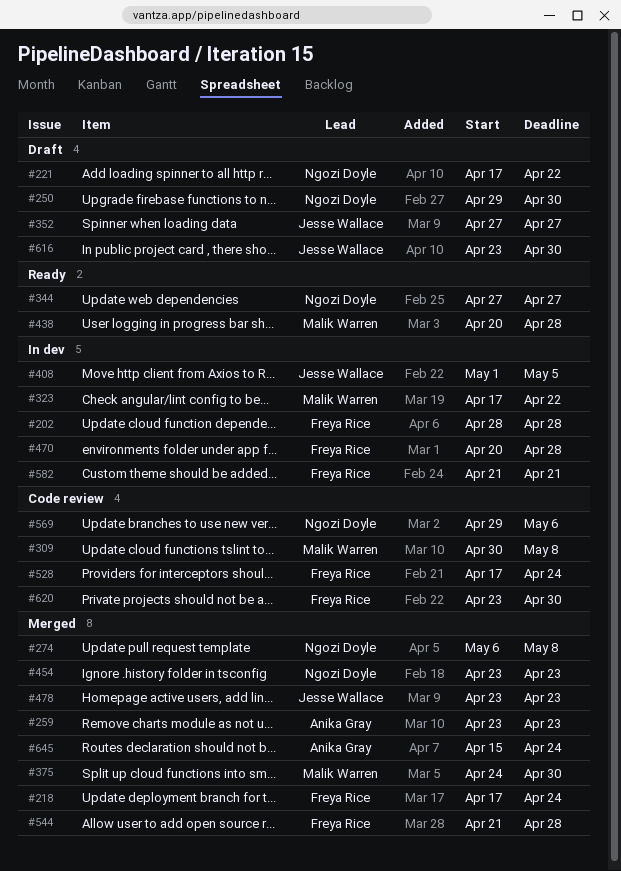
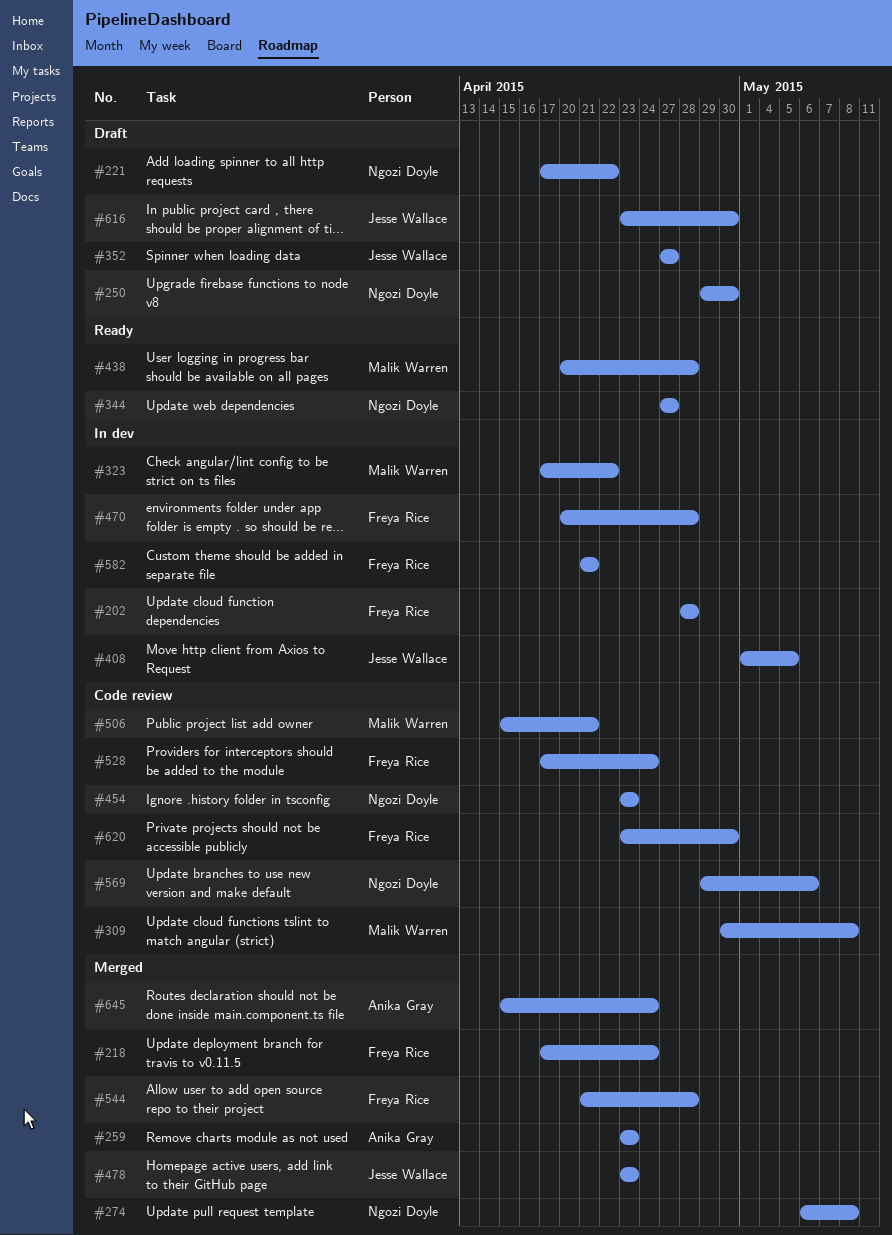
#375: present -> none
#454, status: Merged -> Code review
#506: none -> present

